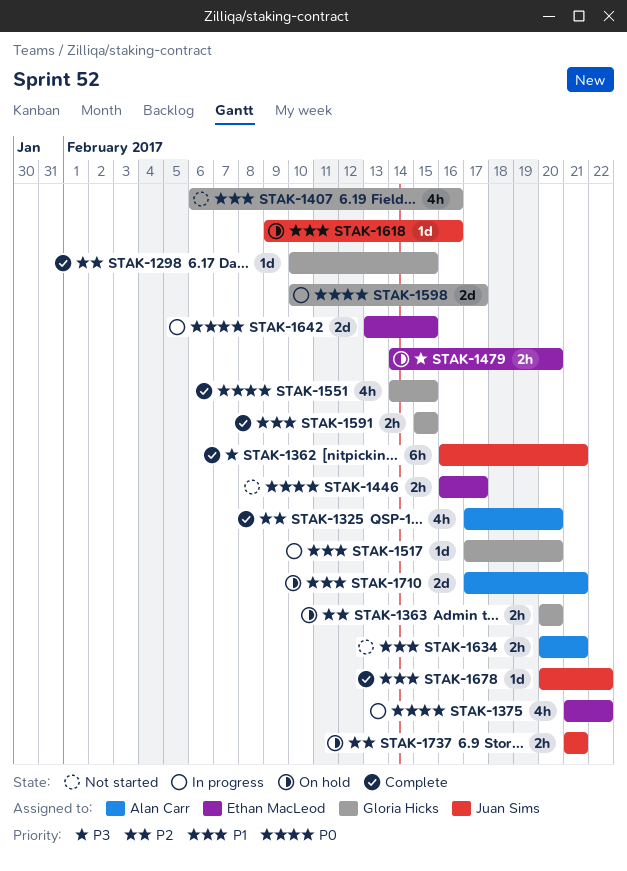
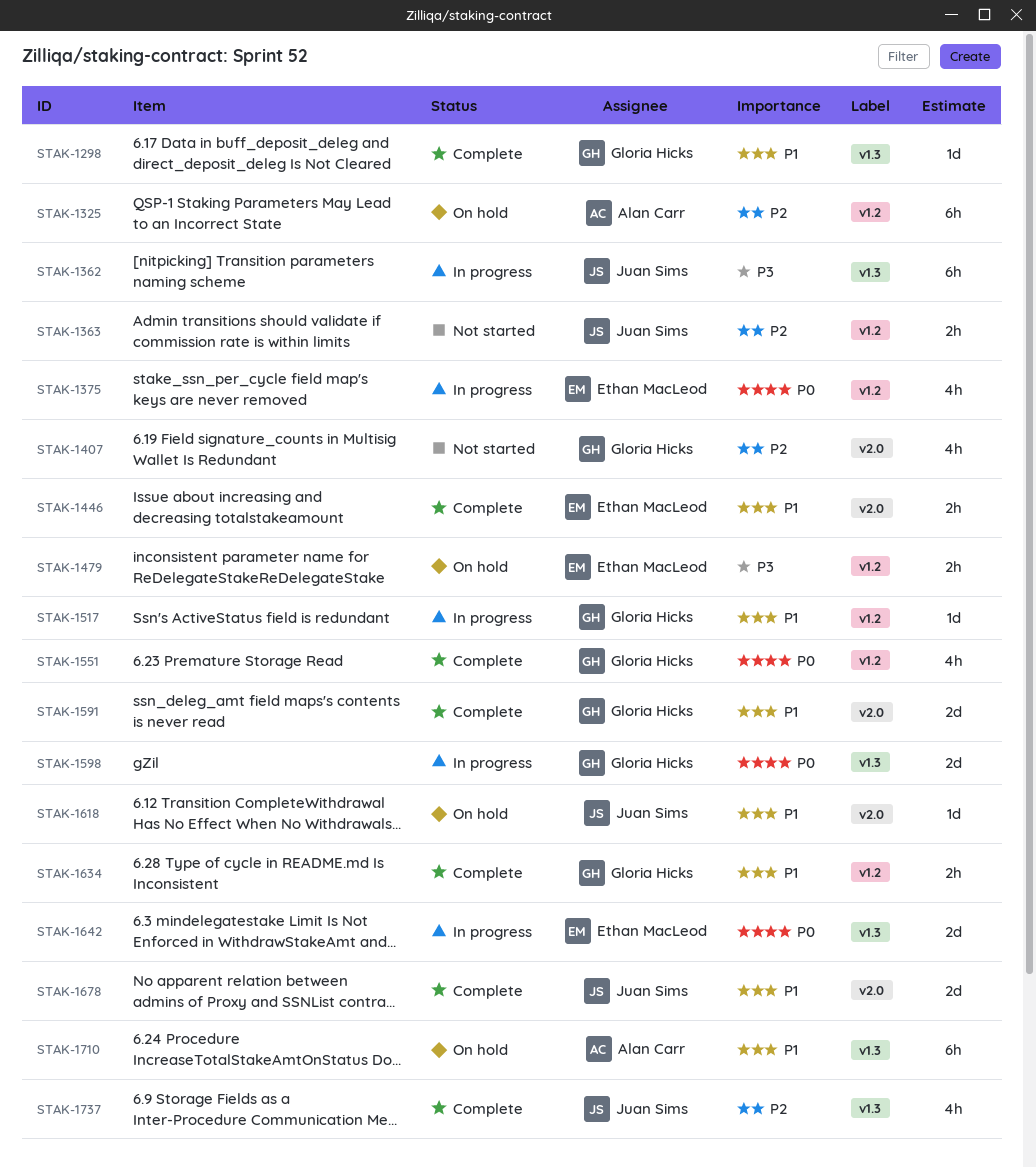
STAK-1298, priority: P2 -> P1
STAK-1325, status: Complete -> On hold
STAK-1325, estimate: 4h -> 6h
STAK-1362, status: Complete -> In progress
STAK-1363, status: On hold -> Not started
STAK-1363, owner: Gloria Hicks -> Juan Sims
STAK-1407, priority: P1 -> P2
STAK-1446, status: Not started -> Complete
STAK-1446, priority: P0 -> P1
STAK-1591, estimate: 2h -> 2d
STAK-1634, status: Not started -> Complete
STAK-1634, owner: Alan Carr -> Gloria Hicks
STAK-1678, estimate: 1d -> 2d
STAK-1710, estimate: 2d -> 6h
STAK-1737, status: On hold -> Complete
STAK-1737, estimate: 2h -> 4h

